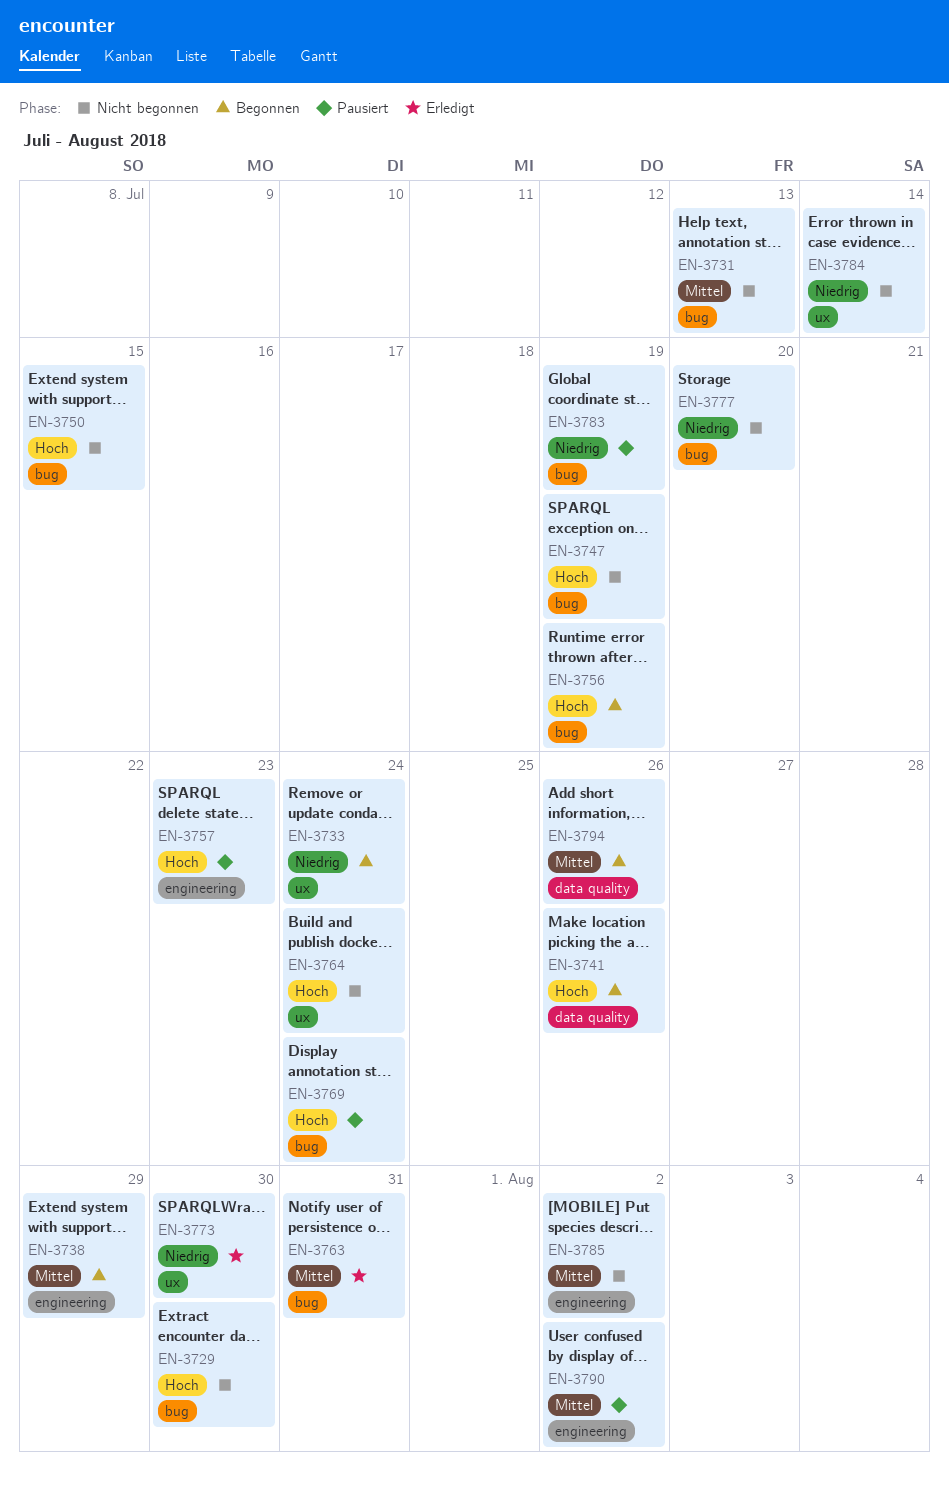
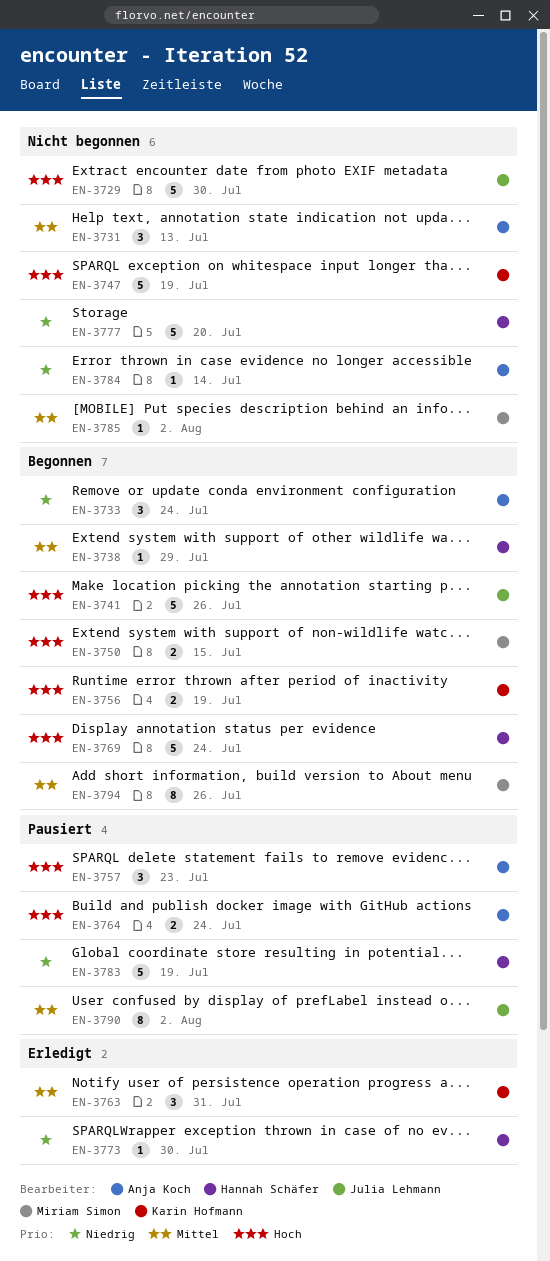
EN-3750, status: Nicht begonnen -> Begonnen
EN-3764, status: Nicht begonnen -> Pausiert
EN-3769, status: Pausiert -> Begonnen

